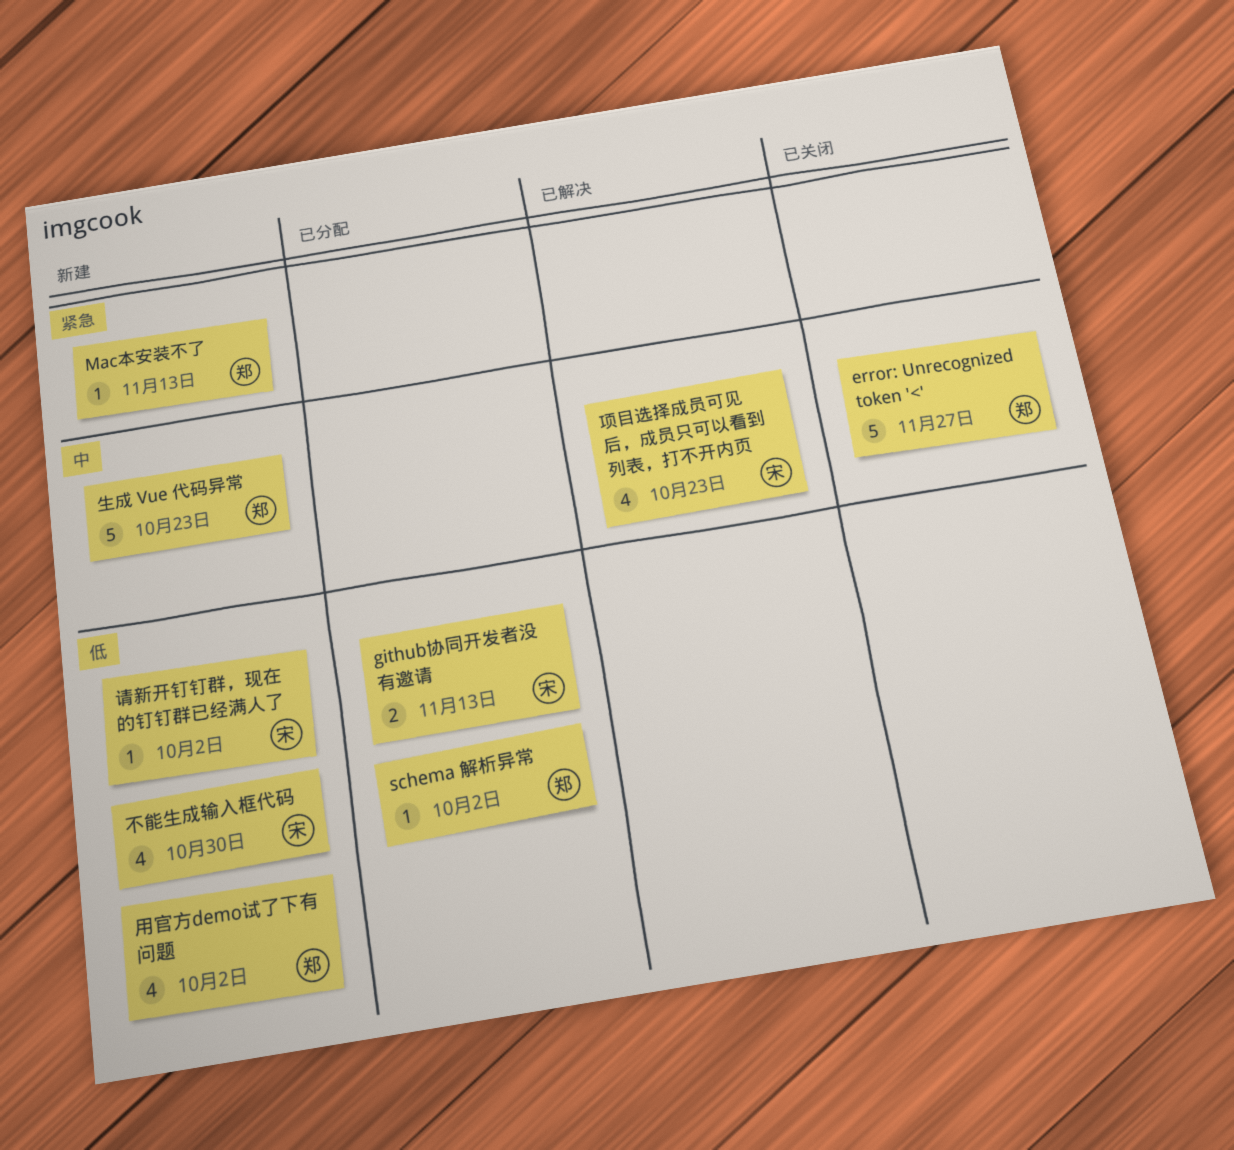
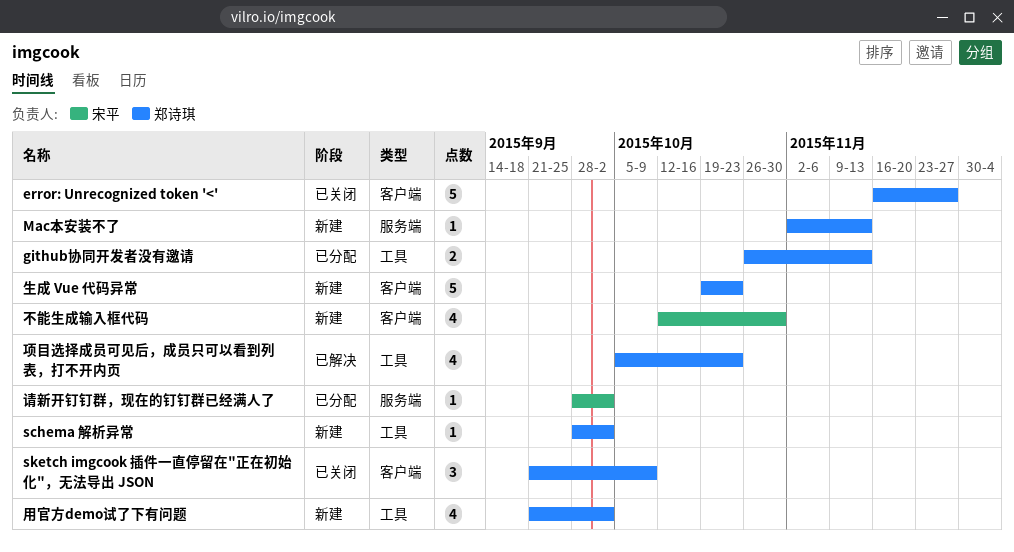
github协同开发者没有邀请, owner: 宋平 -> 郑诗琪
schema 解析异常, status: 已分配 -> 新建
sketch imgcook 插件一直停留在"正在初始化"，无法导出 JSON: none -> present
请新开钉钉群，现在的钉钉群已经满人了, status: 新建 -> 已分配
项目选择成员可见后，成员只可以看到列表，打不开内页, owner: 宋平 -> 郑诗琪

